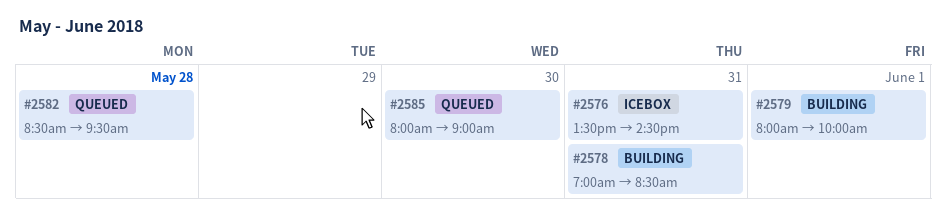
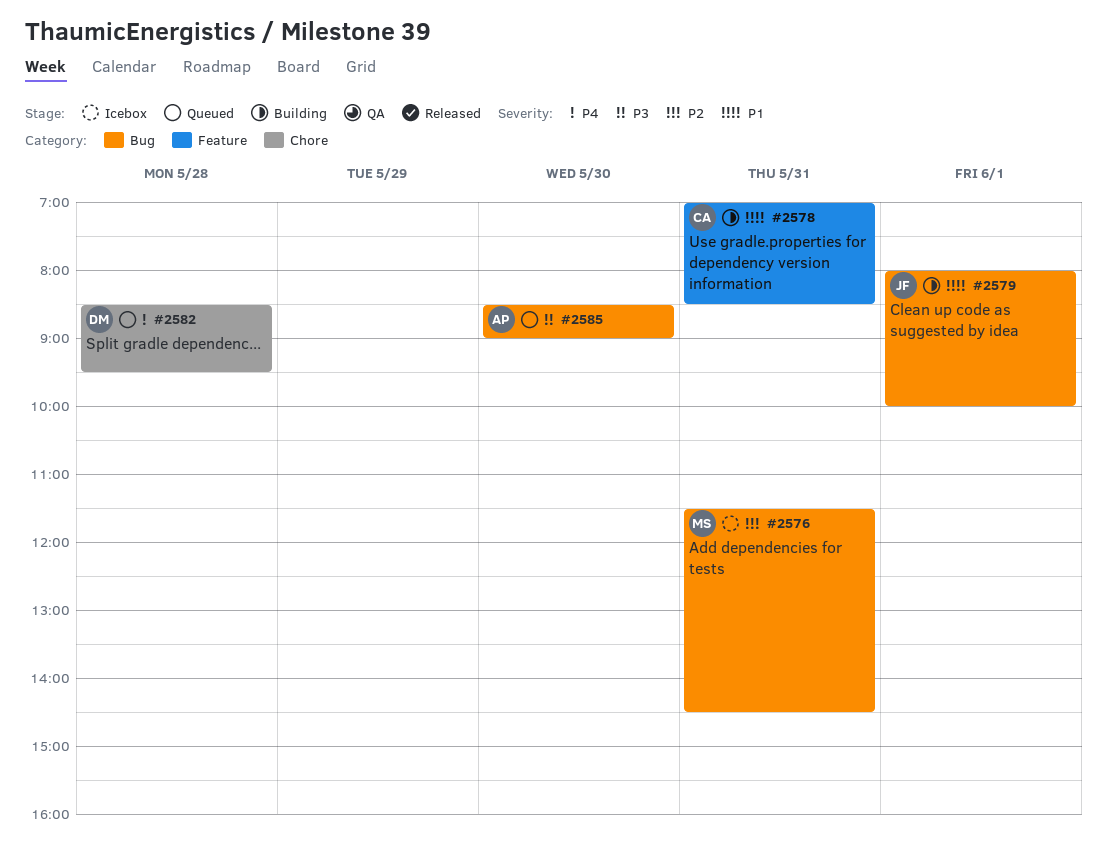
#2576, begins: 13:30 -> 11:30
#2585, begins: 08:00 -> 08:30

